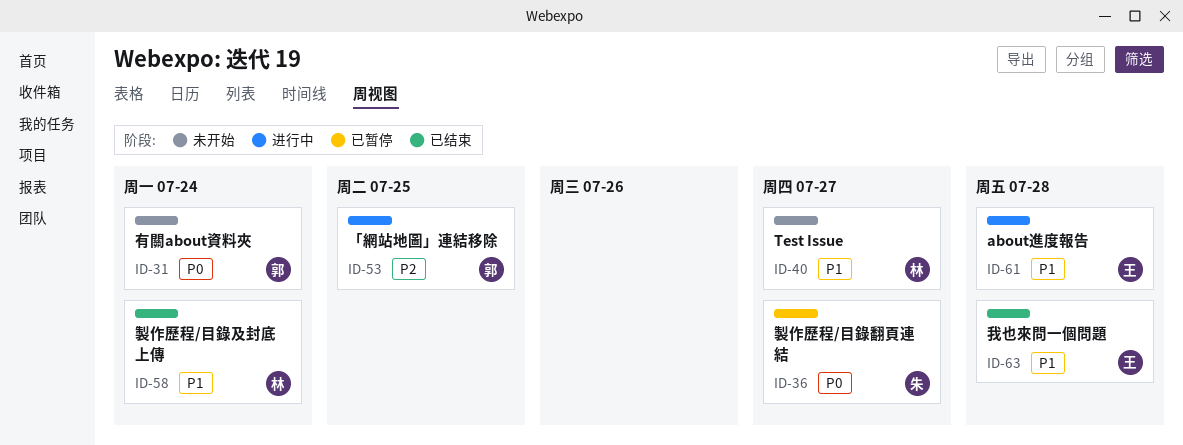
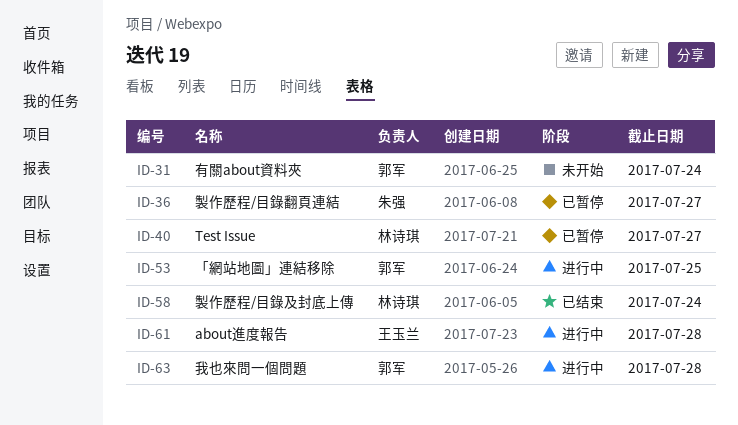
ID-40, status: 未开始 -> 已暂停
ID-63, status: 已结束 -> 进行中
ID-63, owner: 王玉兰 -> 郭军

